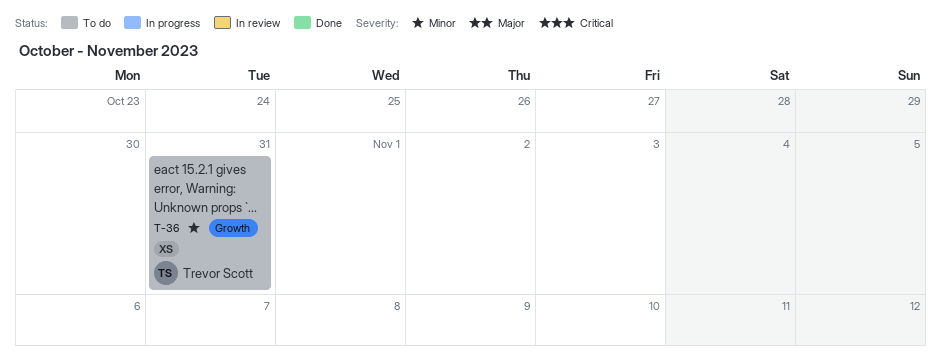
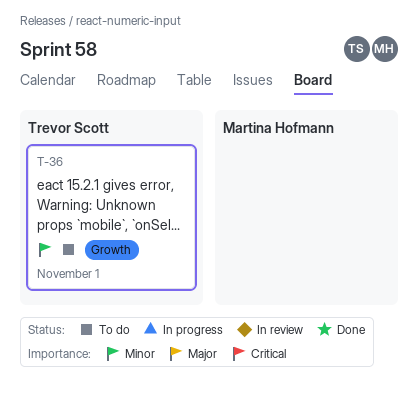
T-36, due: Oct 31 -> Nov 1

